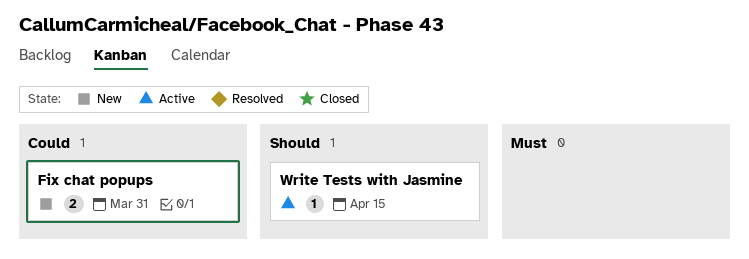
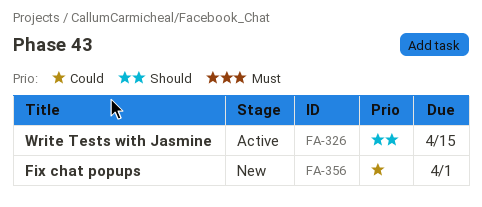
Fix chat popups, due: Mar 31 -> Apr 1

